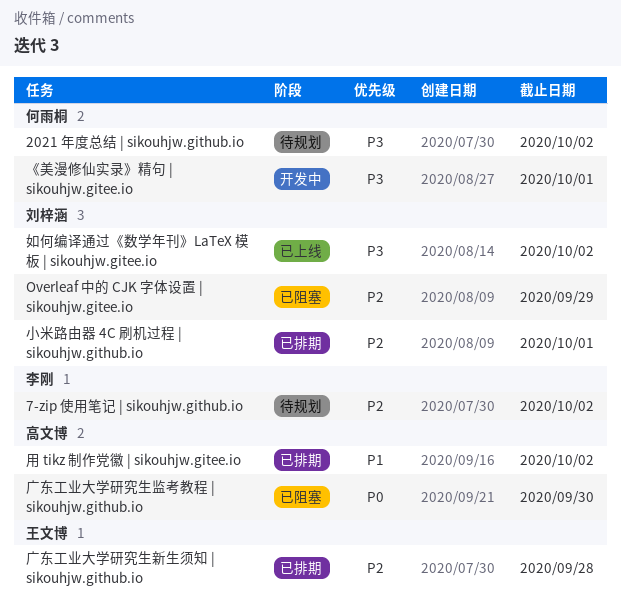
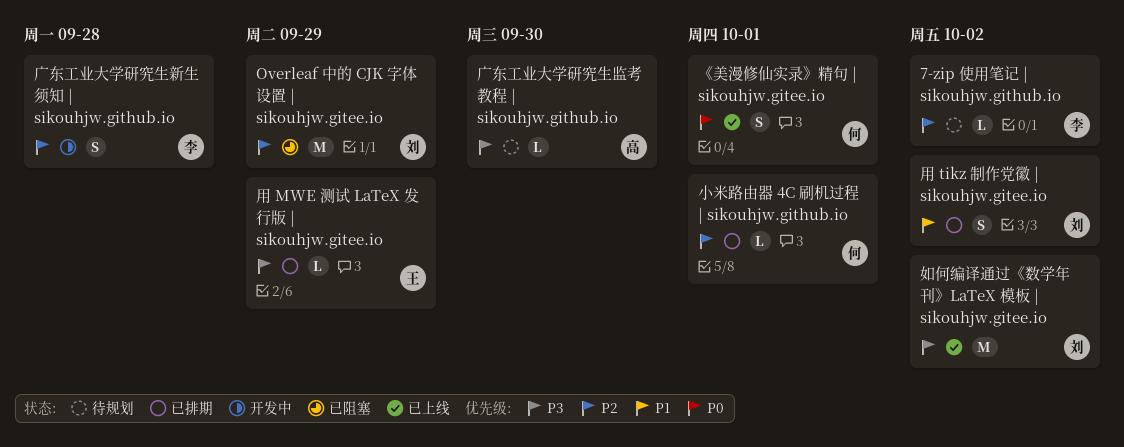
2021 年度总结 | sikouhjw.github.io: present -> none
《美漫修仙实录》精句 | sikouhjw.gitee.io, status: 开发中 -> 已上线
《美漫修仙实录》精句 | sikouhjw.gitee.io, priority: P3 -> P0
小米路由器 4C 刷机过程 | sikouhjw.github.io, owner: 刘梓涵 -> 何雨桐
广东工业大学研究生新生须知 | sikouhjw.github.io, status: 已排期 -> 开发中
广东工业大学研究生新生须知 | sikouhjw.github.io, owner: 王文博 -> 李刚
广东工业大学研究生监考教程 | sikouhjw.github.io, status: 已阻塞 -> 待规划
广东工业大学研究生监考教程 | sikouhjw.github.io, priority: P0 -> P3
用 MWE 测试 LaTeX 发行版 | sikouhjw.gitee.io: none -> present
用 tikz 制作党徽 | sikouhjw.gitee.io, owner: 高文博 -> 刘梓涵

